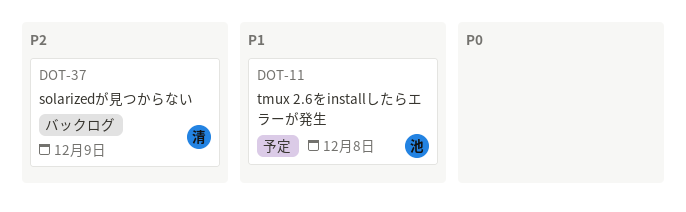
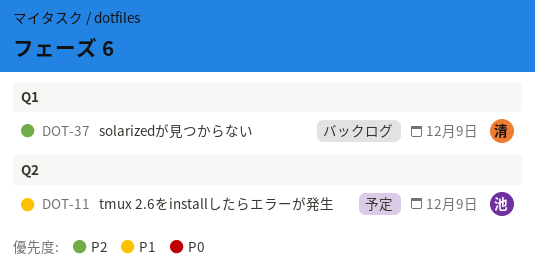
DOT-11, due: Dec 8 -> Dec 9

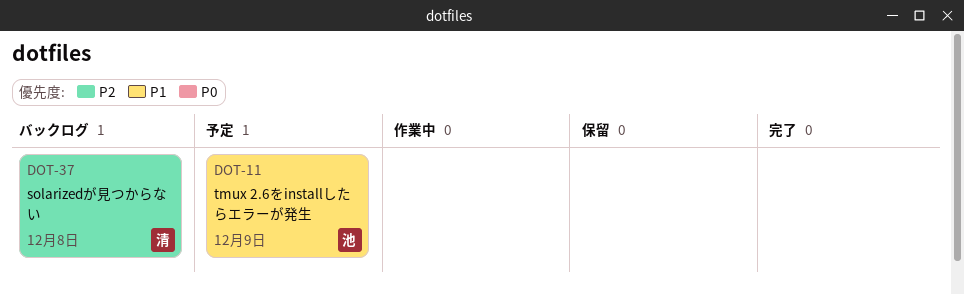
DOT-37, due: Dec 9 -> Dec 8

